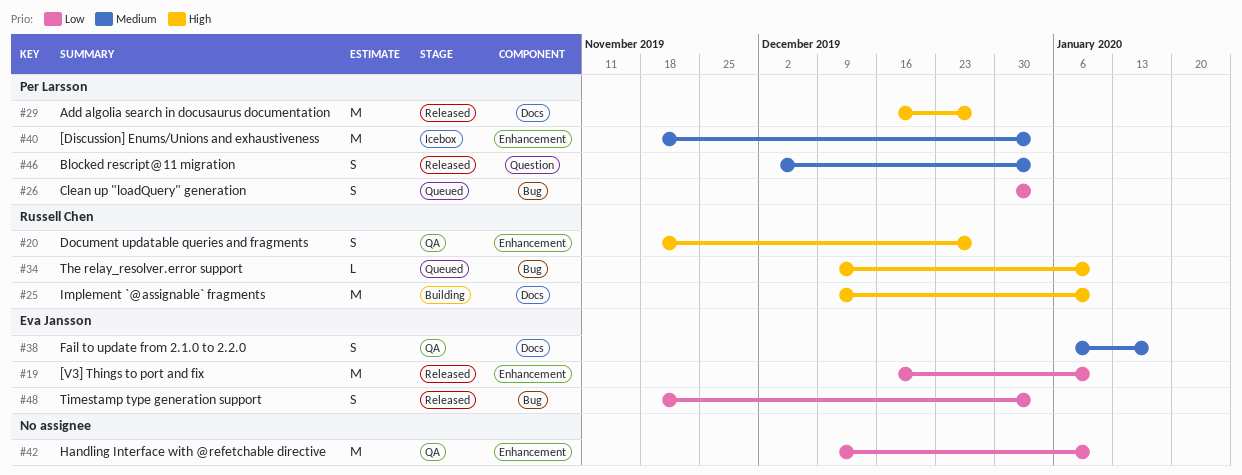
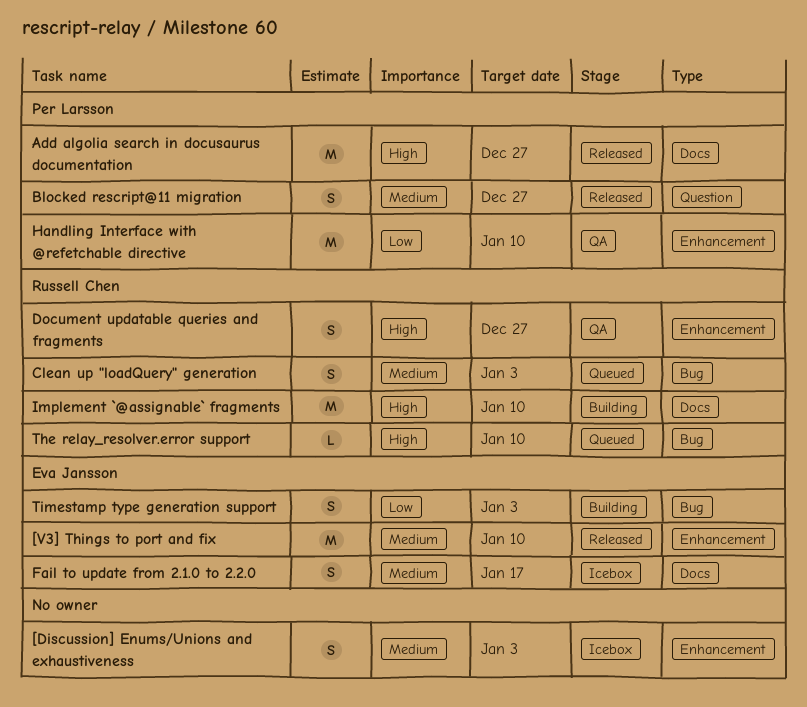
[Discussion] Enums/Unions and exhaustiveness, owner: Per Larsson -> none
[Discussion] Enums/Unions and exhaustiveness, estimate: M -> S
[V3] Things to port and fix, priority: Low -> Medium
Blocked rescript@11 migration, due: Jan 3 -> Dec 27
Clean up "loadQuery" generation, owner: Per Larsson -> Russell Chen
Clean up "loadQuery" generation, priority: Low -> Medium
Fail to update from 2.1.0 to 2.2.0, status: QA -> Icebox
Handling Interface with @refetchable directive, owner: none -> Per Larsson
Timestamp type generation support, status: Released -> Building

